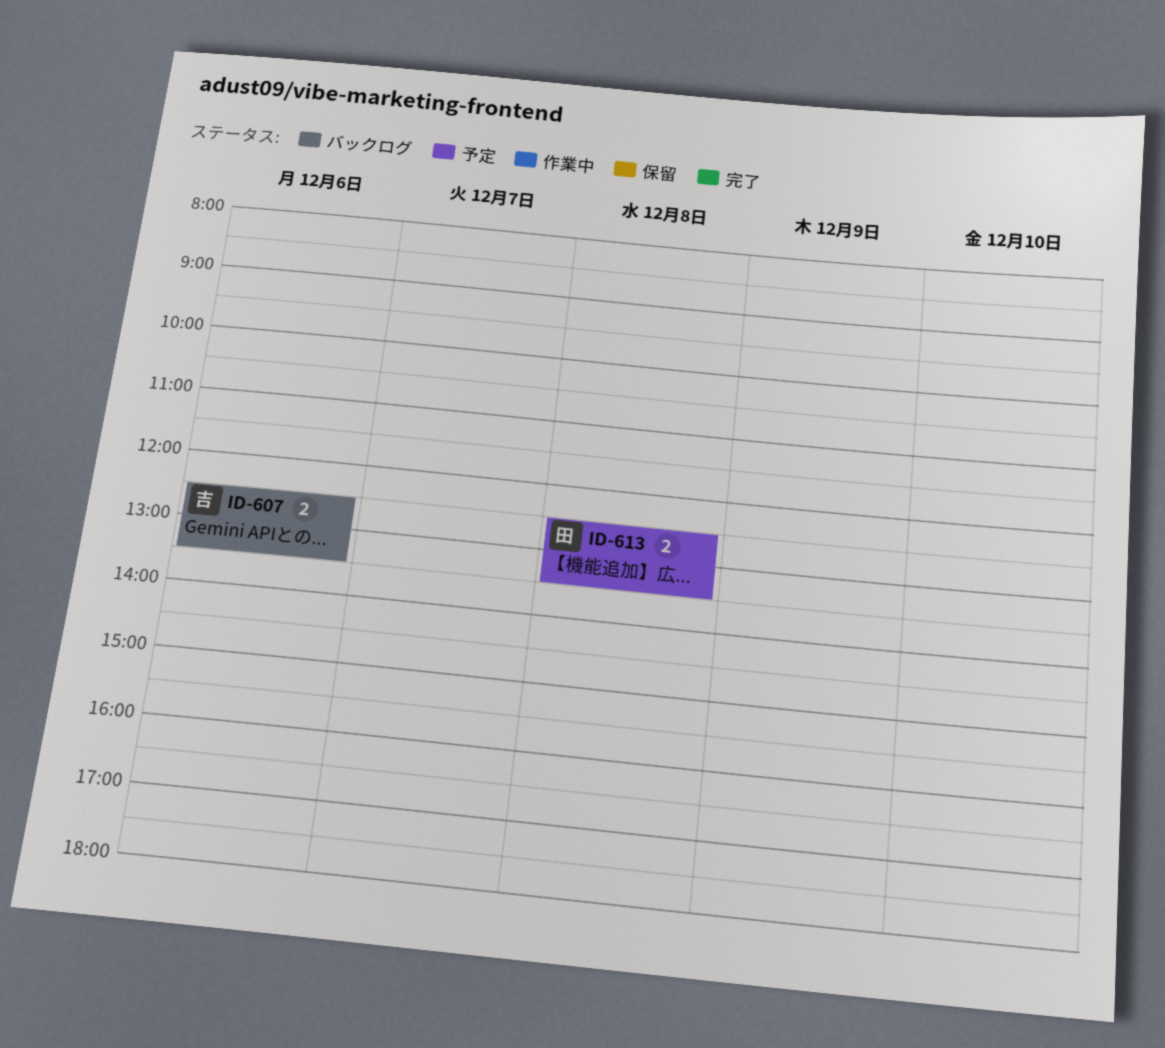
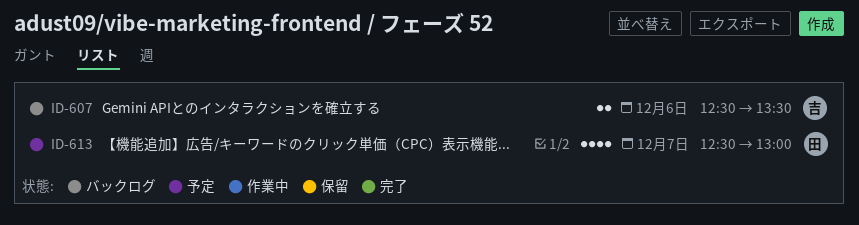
ID-613, estimate: 2 -> 4
ID-613, day: Dec 8 -> Dec 7
ID-613, ends: 13:30 -> 13:00

